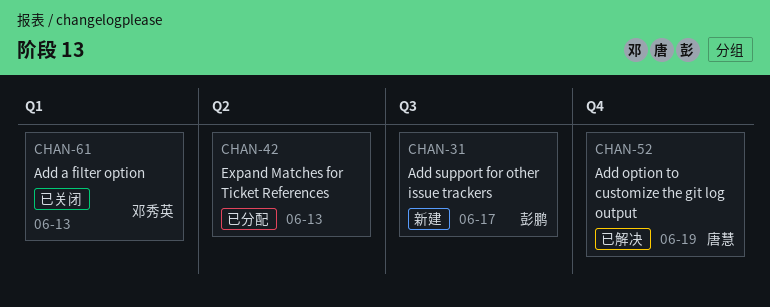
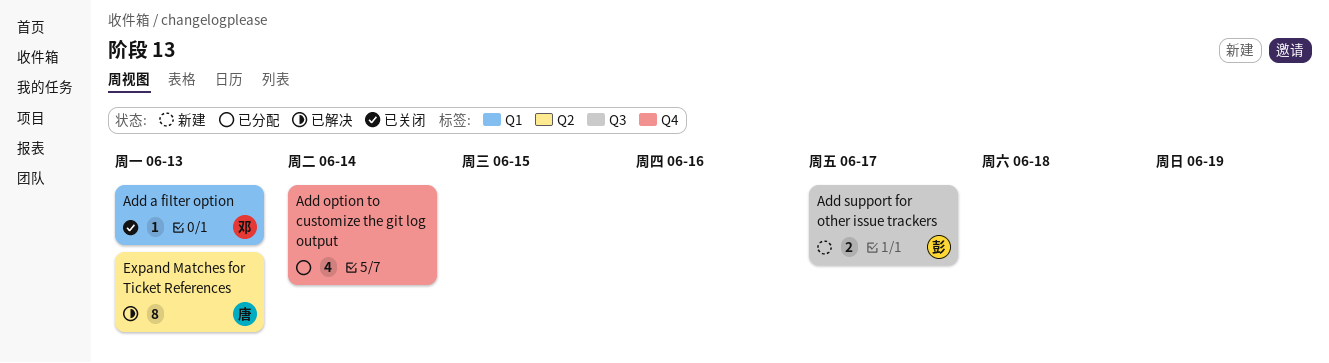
Add option to customize the git log output, status: 已解决 -> 已分配
Add option to customize the git log output, owner: 唐慧 -> none
Add option to customize the git log output, due: Jun 19 -> Jun 14
Expand Matches for Ticket References, status: 已分配 -> 已解决
Expand Matches for Ticket References, owner: none -> 唐慧

